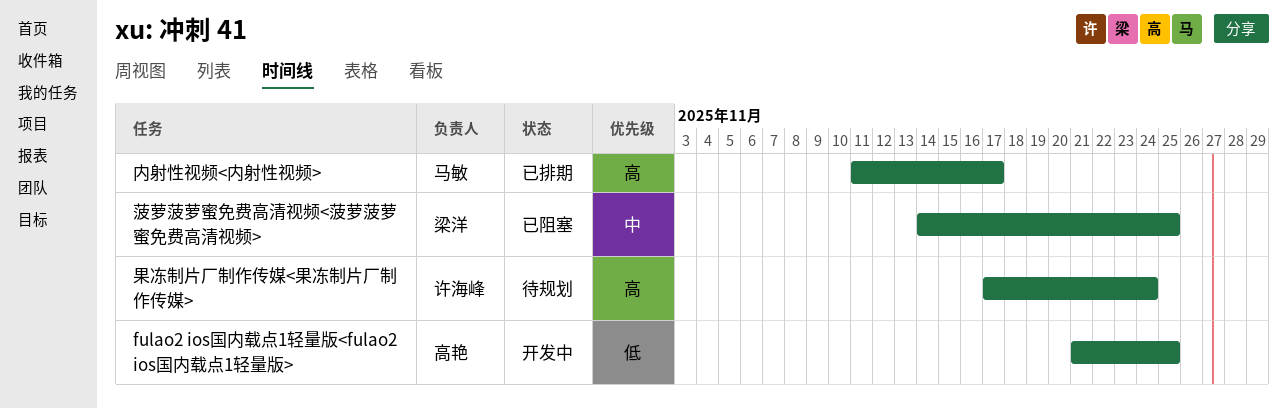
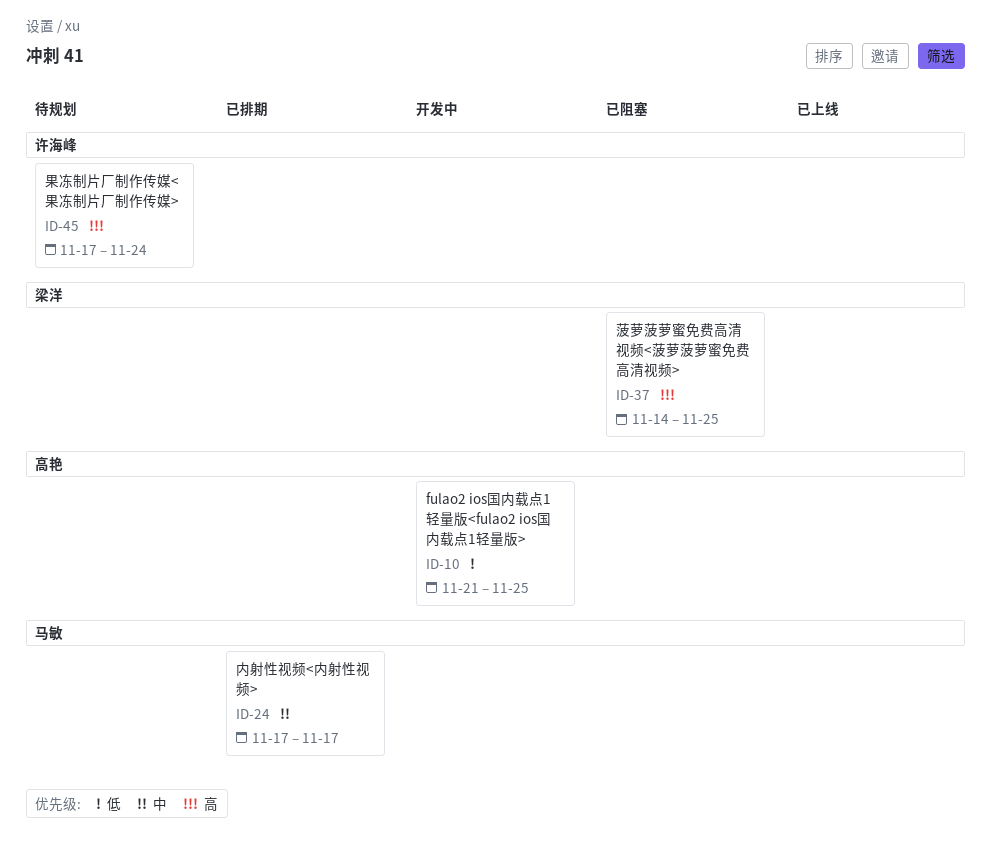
内射性视频<内射性视频>, priority: 高 -> 中
内射性视频<内射性视频>, start: Nov 11 -> Nov 17
菠萝菠萝蜜免费高清视频<菠萝菠萝蜜免费高清视频>, priority: 中 -> 高

